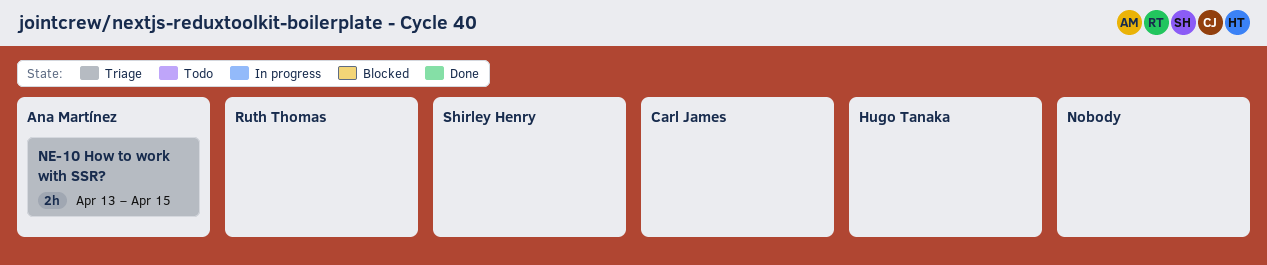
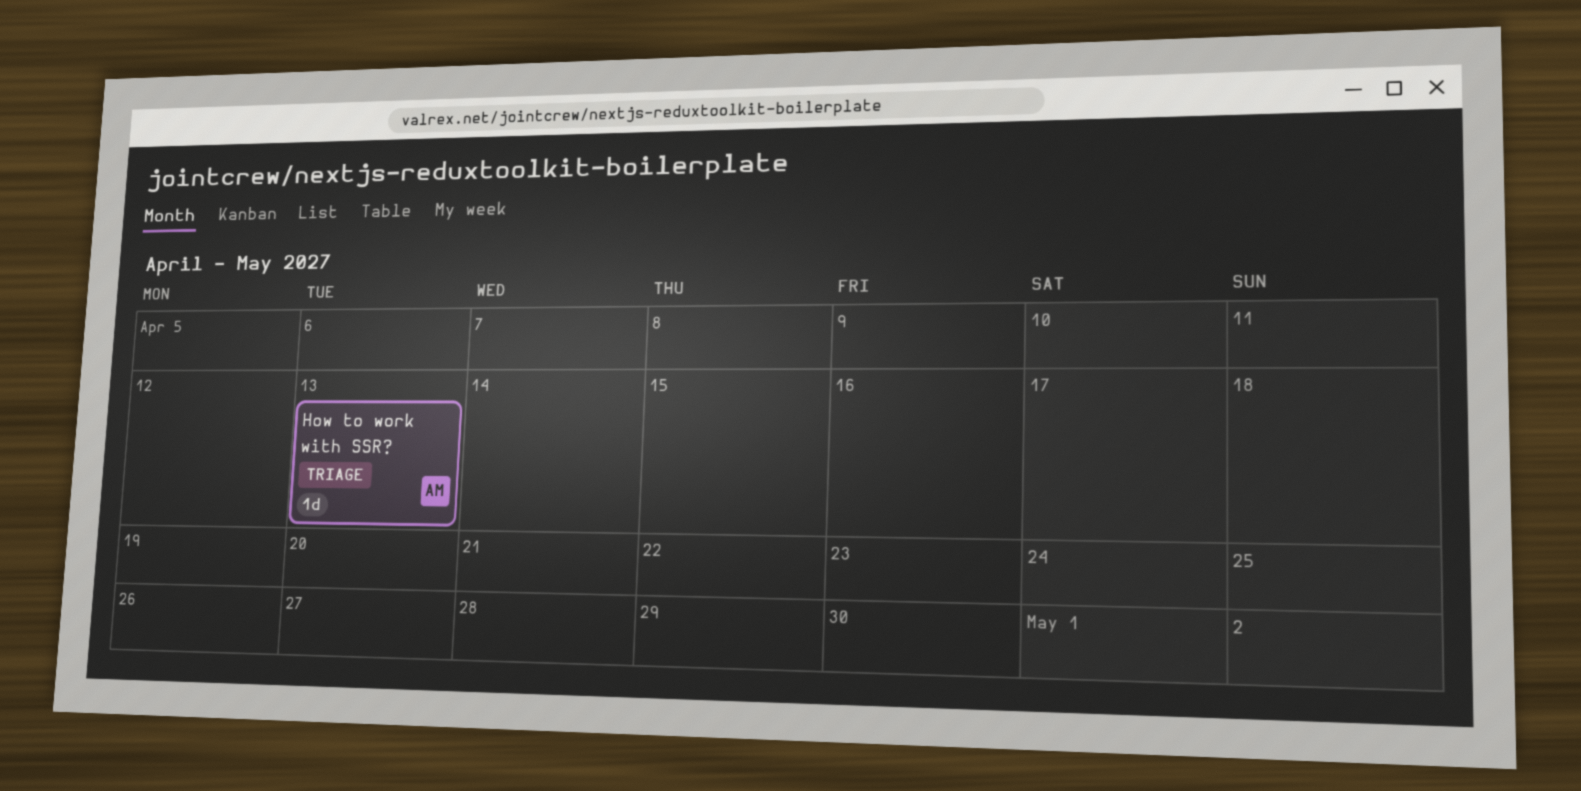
How to work with SSR?, estimate: 2h -> 1d
How to work with SSR?, due: Apr 15 -> Apr 13

